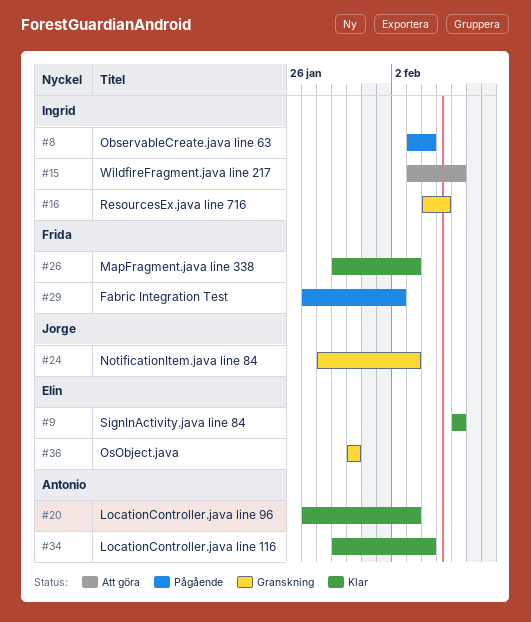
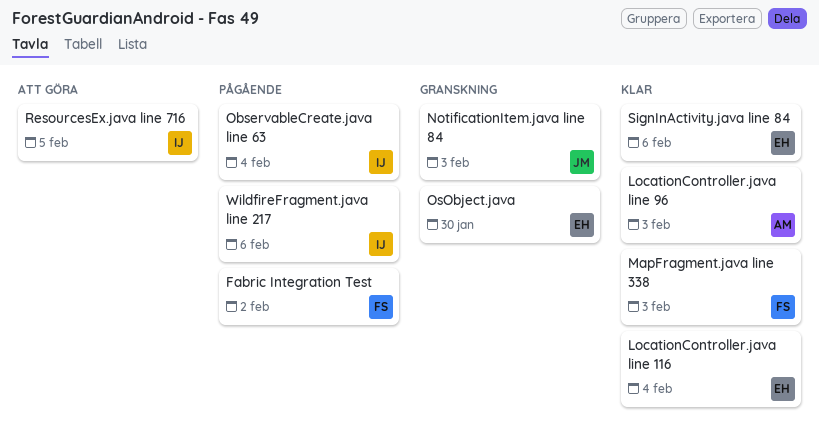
LocationController.java line 116, owner: Antonio -> Elin
ResourcesEx.java line 716, status: Granskning -> Att göra
WildfireFragment.java line 217, status: Att göra -> Pågående

